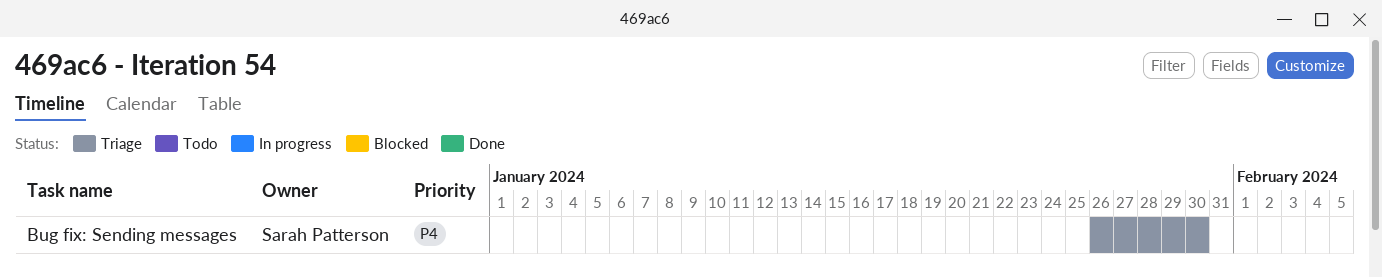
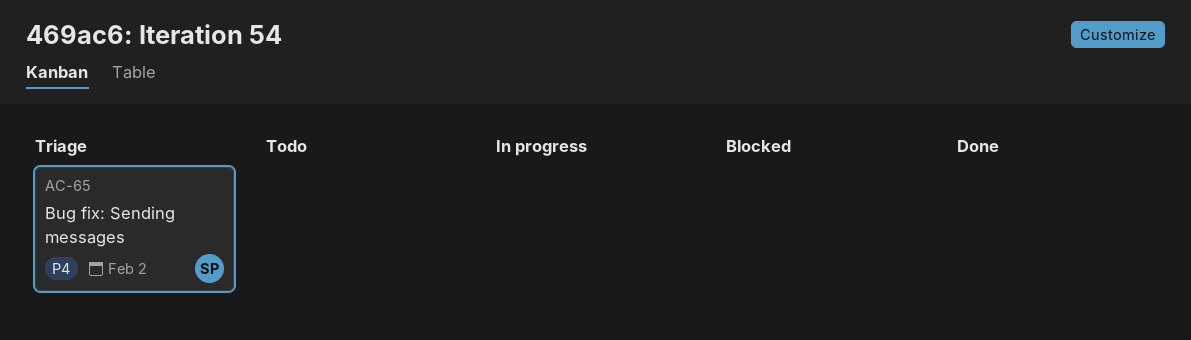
Bug fix: Sending messages, due: Jan 30 -> Feb 2

